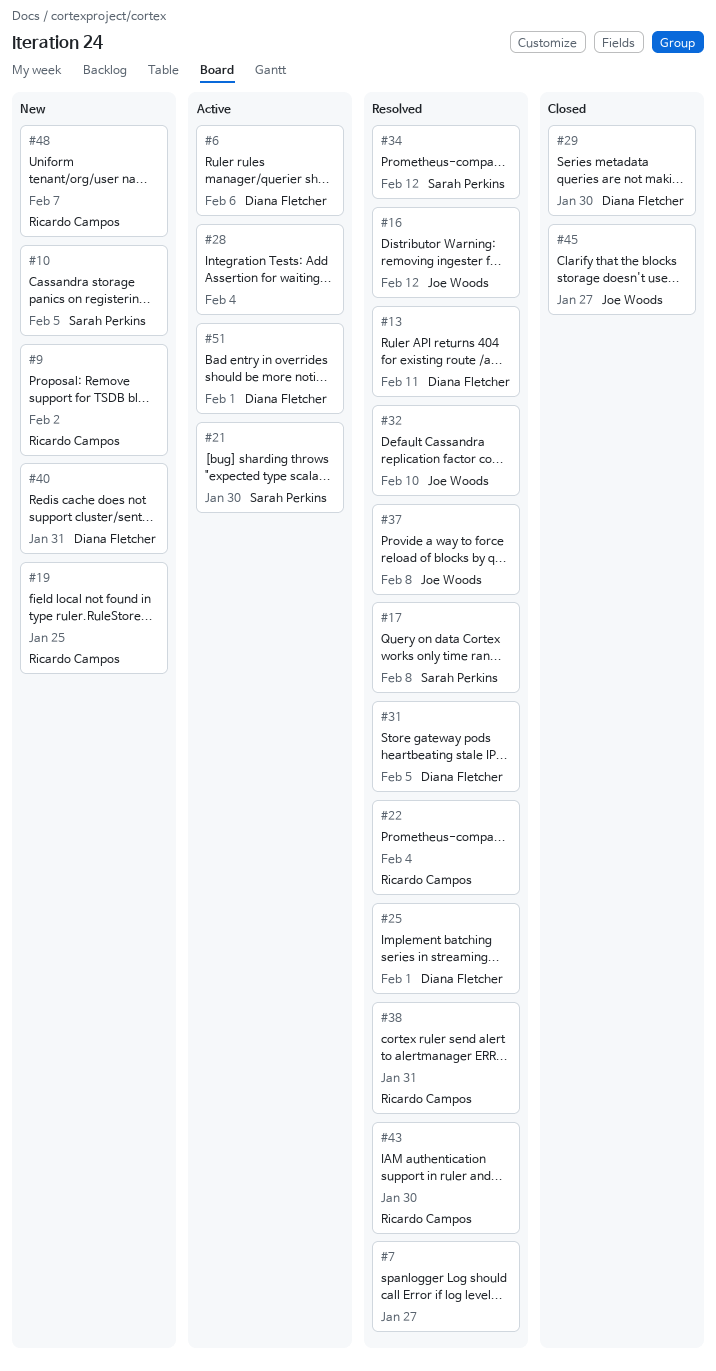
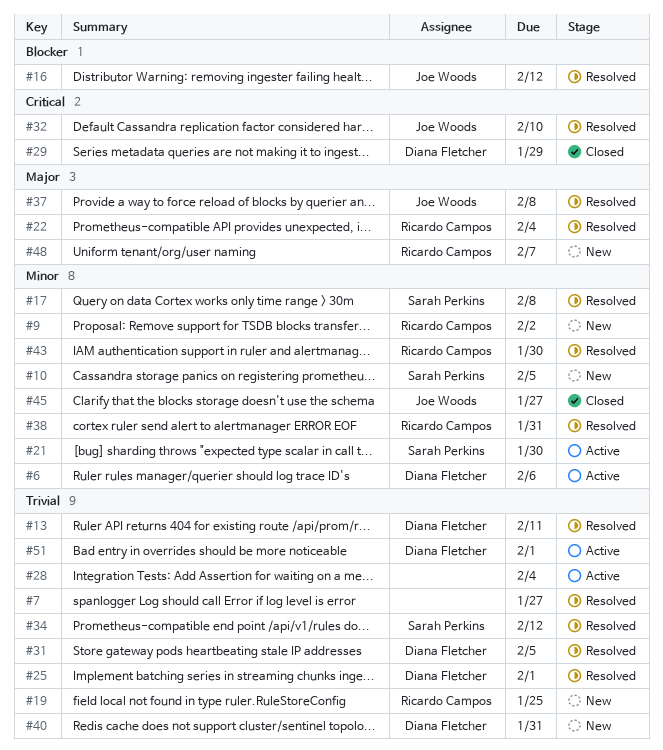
#29, due: Jan 30 -> Jan 29

